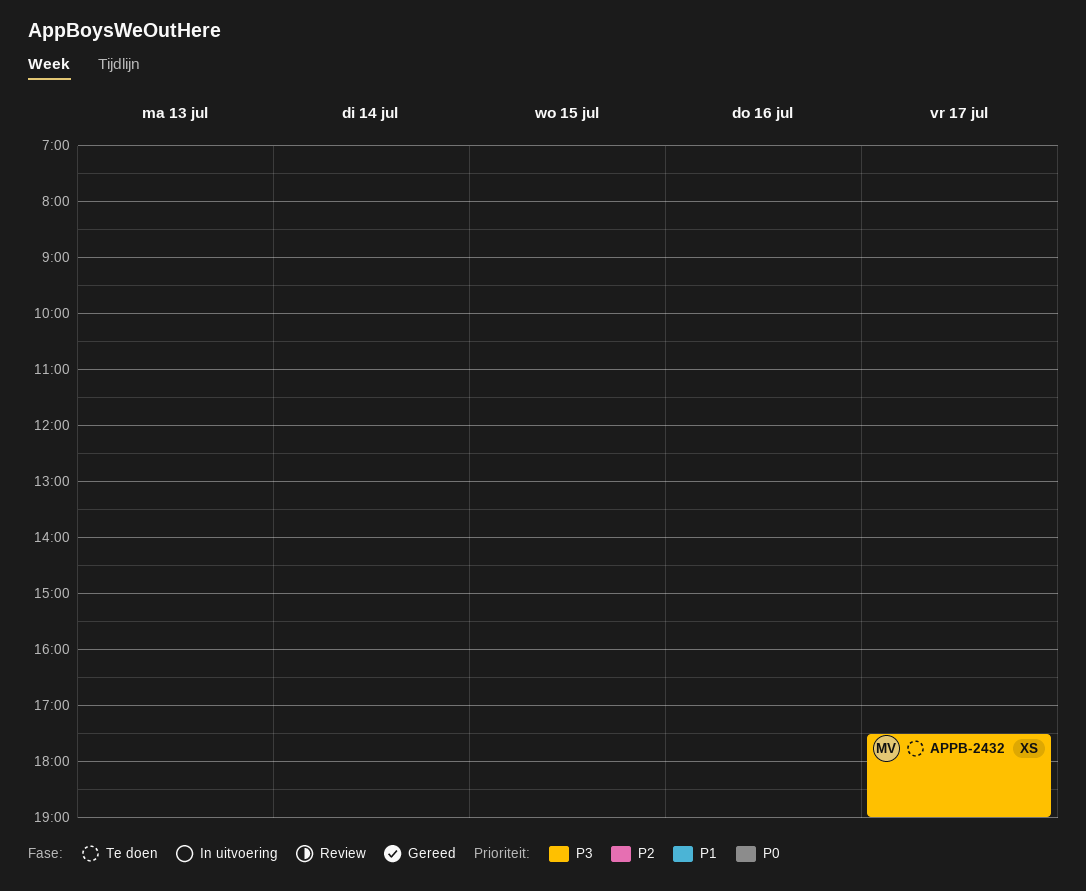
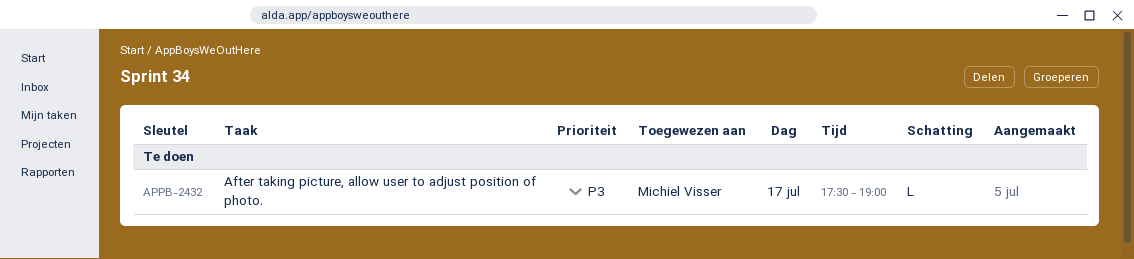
APPB-2432, estimate: XS -> L

